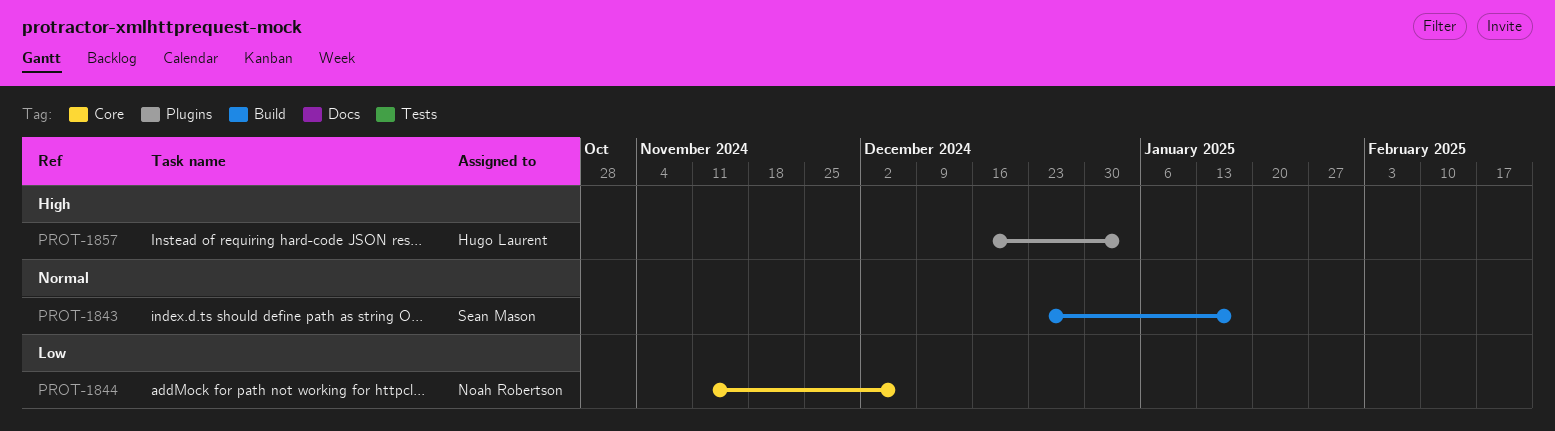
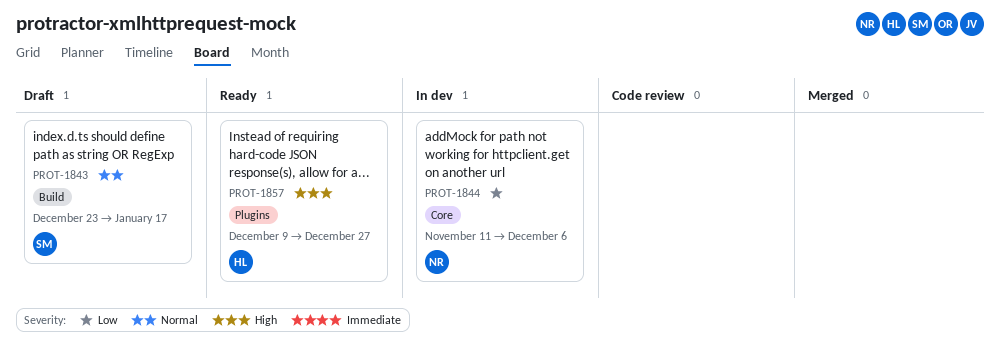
PROT-1857, start: Dec 16 -> Dec 9
PROT-1857, due: Jan 3 -> Dec 27

